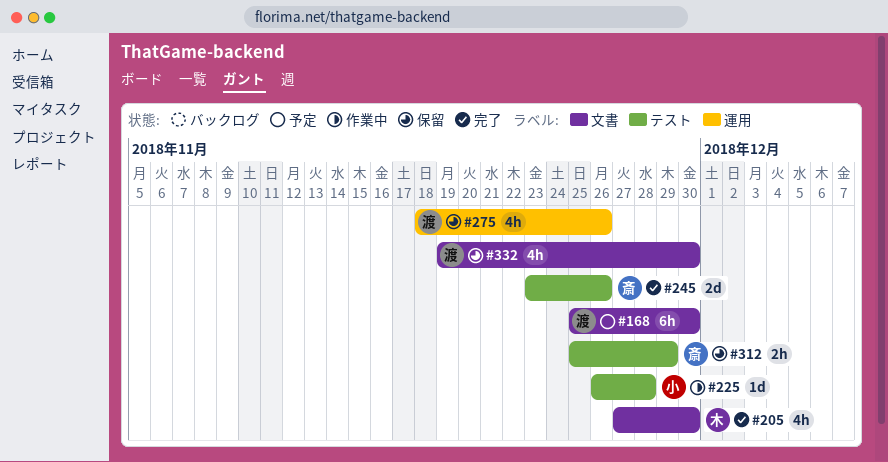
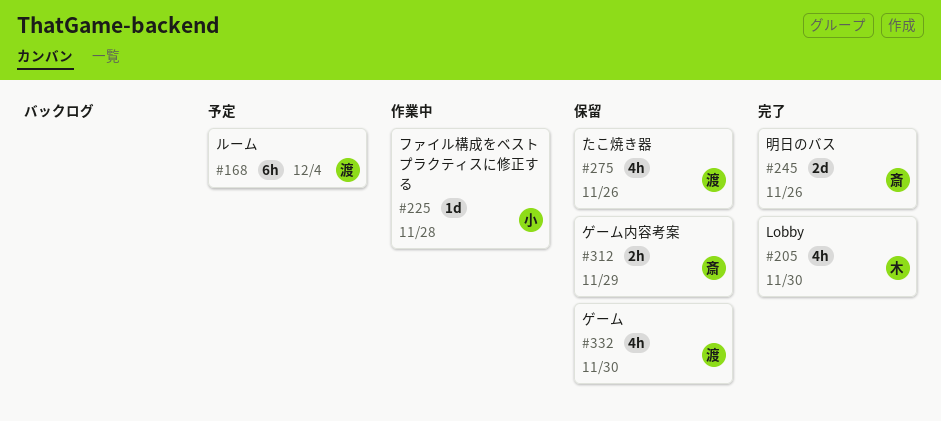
#168, due: Nov 30 -> Dec 4

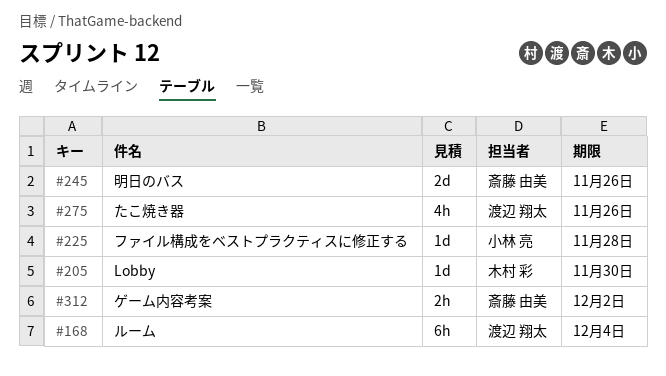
#205, estimate: 4h -> 1d
#312, due: Nov 29 -> Dec 2
#332: present -> none

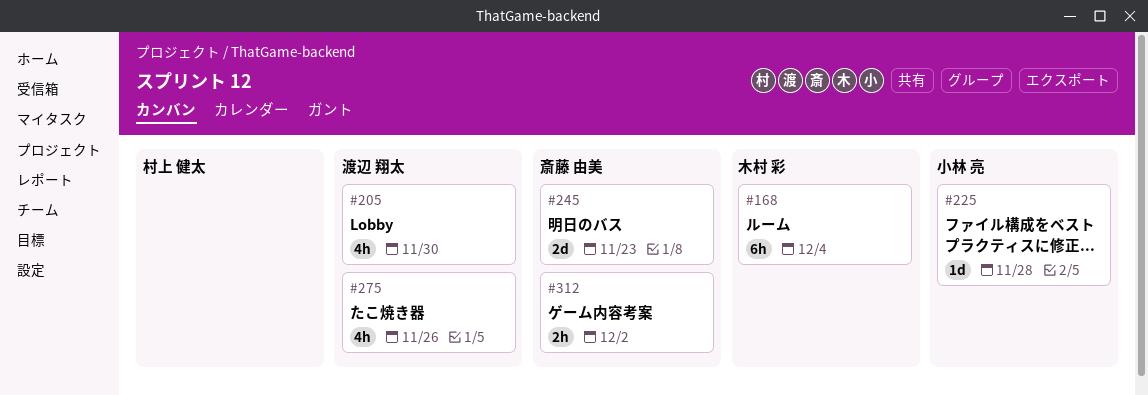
#168, owner: 渡辺 翔太 -> 木村 彩
#205, owner: 木村 彩 -> 渡辺 翔太
#205, estimate: 1d -> 4h
#245, due: Nov 26 -> Nov 23

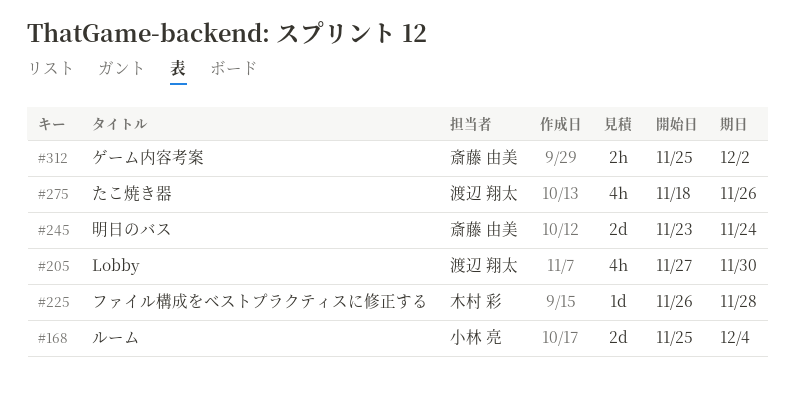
#168, owner: 木村 彩 -> 小林 亮
#168, estimate: 6h -> 2d
#225, owner: 小林 亮 -> 木村 彩
#245, due: Nov 23 -> Nov 24

